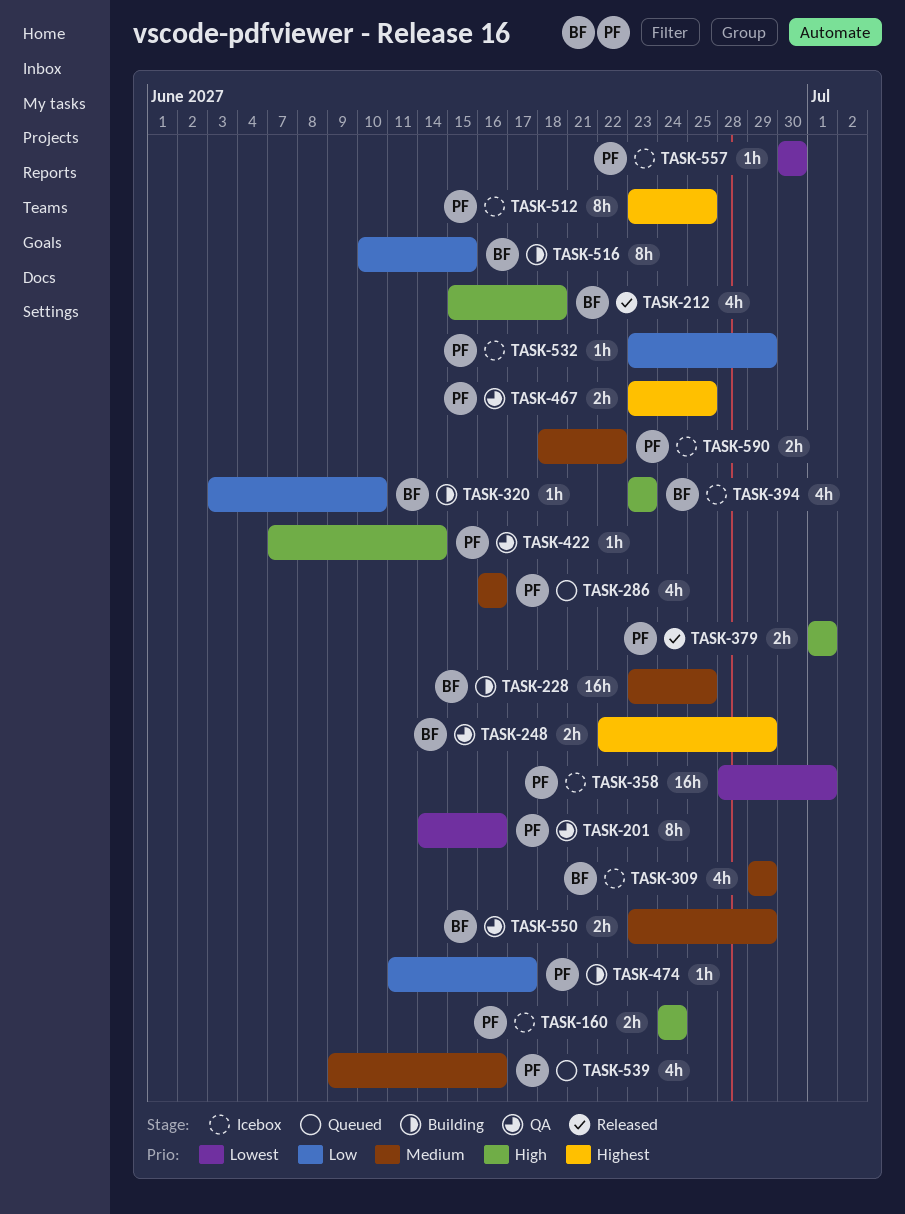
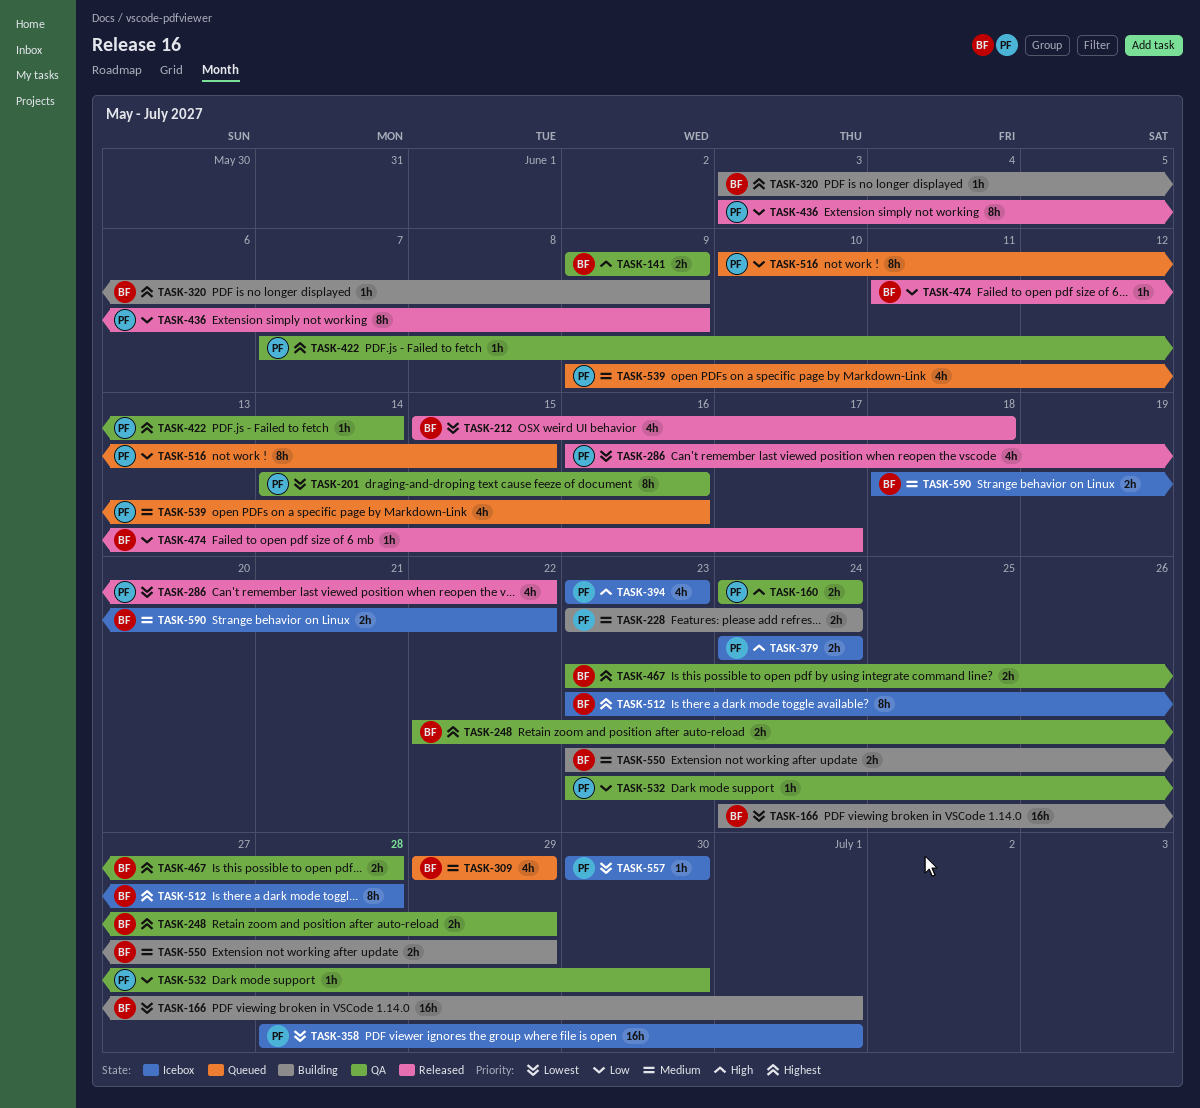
TASK-141: none -> present
TASK-160, status: Icebox -> QA
TASK-166: none -> present
TASK-212, priority: High -> Lowest
TASK-228, owner: BF -> PF
TASK-228, estimate: 16h -> 2h
TASK-228, due: Jun 25 -> Jun 24
TASK-286, status: Queued -> Released
TASK-286, priority: Medium -> Lowest
TASK-286, due: Jun 16 -> Jun 22
TASK-309, status: Icebox -> Queued
TASK-320, priority: Low -> Highest
TASK-320, due: Jun 10 -> Jun 9
TASK-379, status: Released -> Icebox
TASK-379, start: Jul 1 -> Jun 24
TASK-379, due: Jul 1 -> Jun 24
TASK-394, owner: BF -> PF
TASK-422, priority: High -> Highest
TASK-436: none -> present
TASK-467, owner: PF -> BF
TASK-467, due: Jun 25 -> Jun 28
TASK-474, status: Building -> Released
TASK-474, owner: PF -> BF
TASK-512, owner: PF -> BF
TASK-512, due: Jun 25 -> Jun 28
TASK-516, status: Building -> Queued
TASK-516, owner: BF -> PF
TASK-532, status: Icebox -> QA
TASK-532, due: Jun 29 -> Jun 30
TASK-550, status: QA -> Building
TASK-590, owner: PF -> BF

